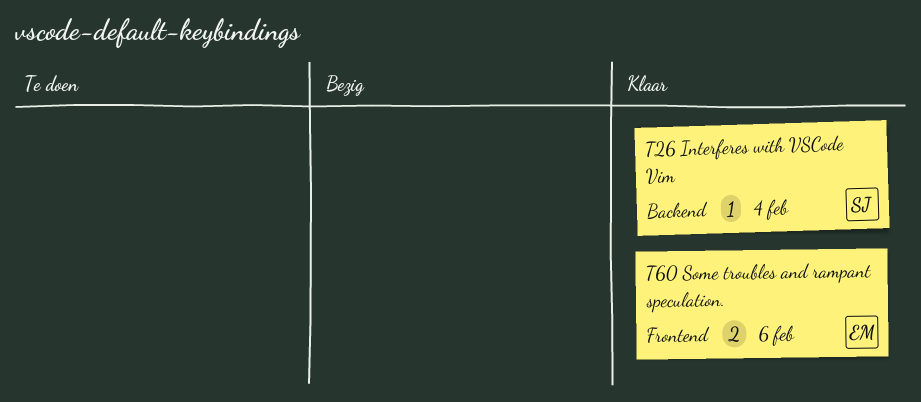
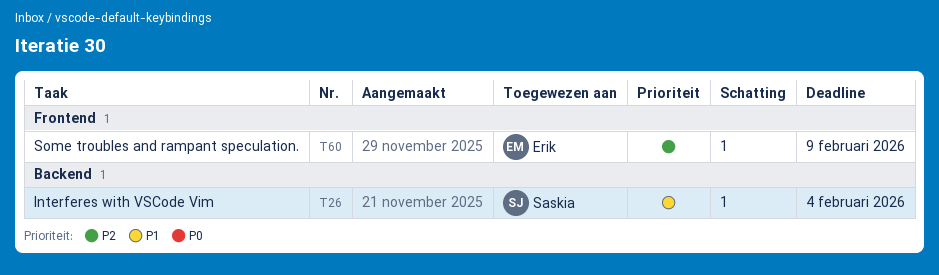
T60, estimate: 2 -> 1
T60, due: Feb 6 -> Feb 9

